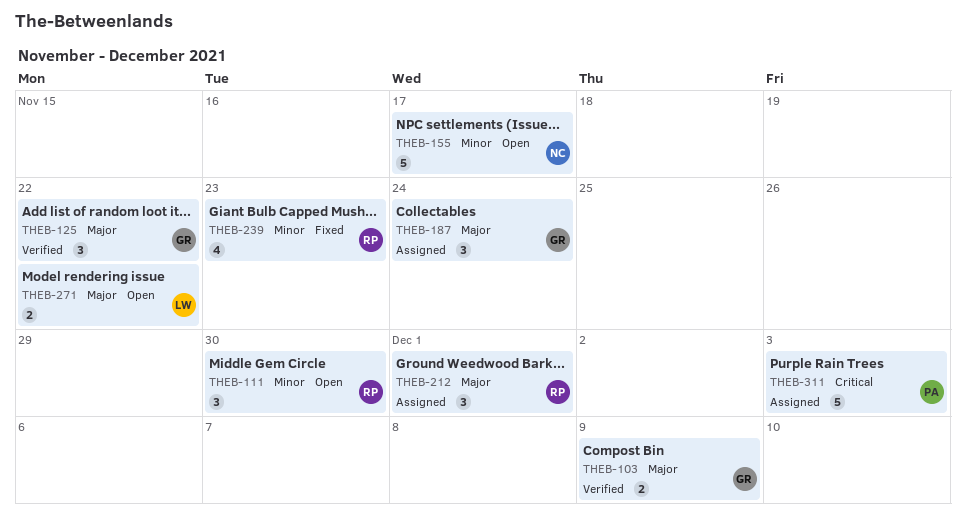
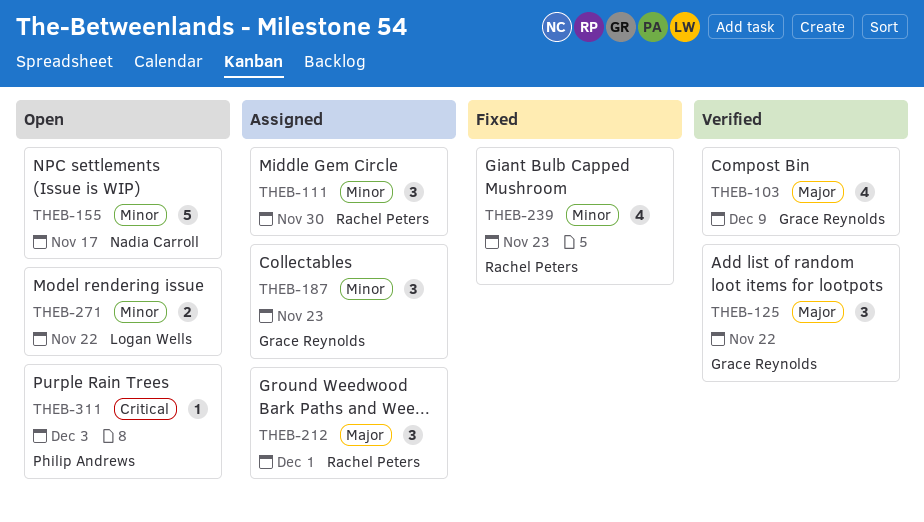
THEB-103, estimate: 2 -> 4
THEB-111, status: Open -> Assigned
THEB-187, priority: Major -> Minor
THEB-187, due: Nov 24 -> Nov 23
THEB-271, priority: Major -> Minor
THEB-311, status: Assigned -> Open
THEB-311, estimate: 5 -> 1

